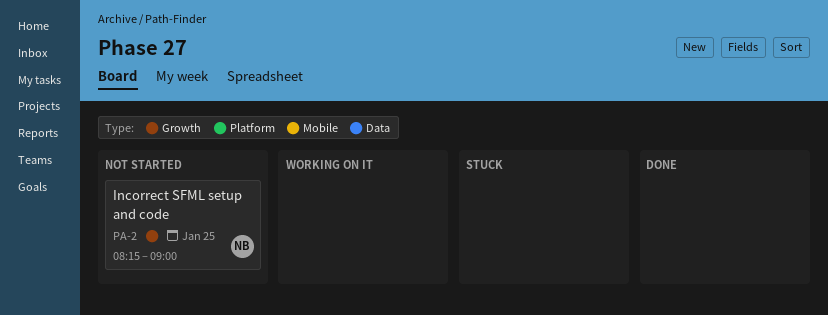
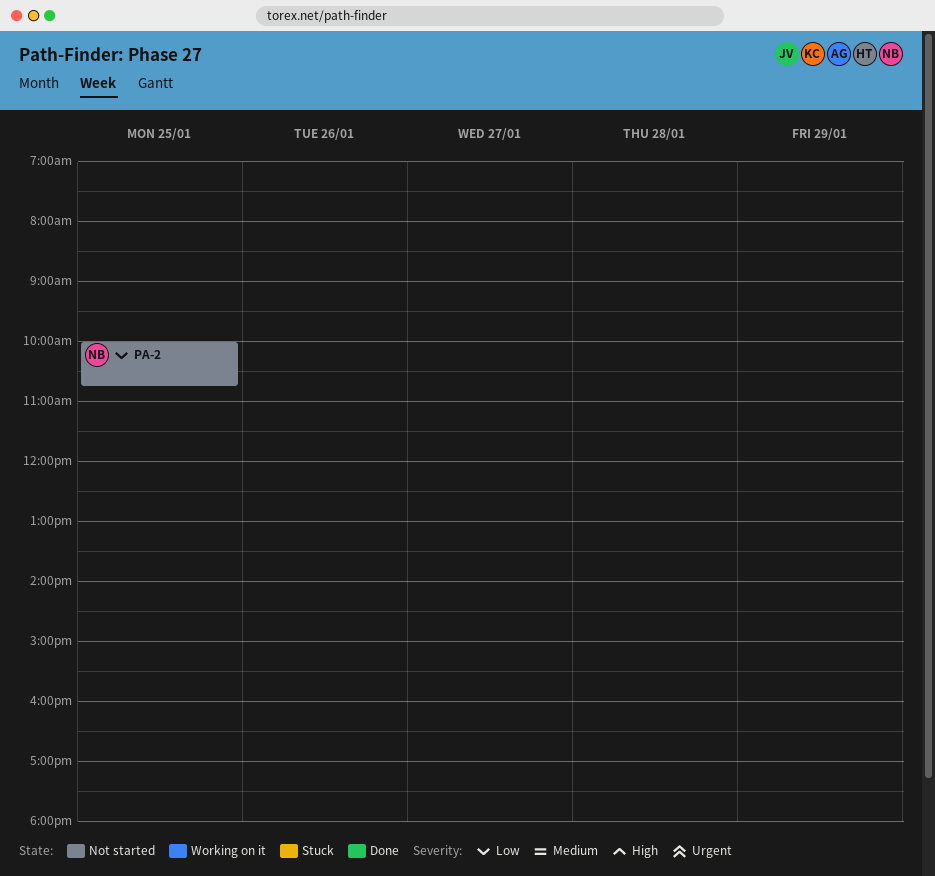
PA-2, begins: 08:15 -> 10:00
PA-2, ends: 09:00 -> 10:45

